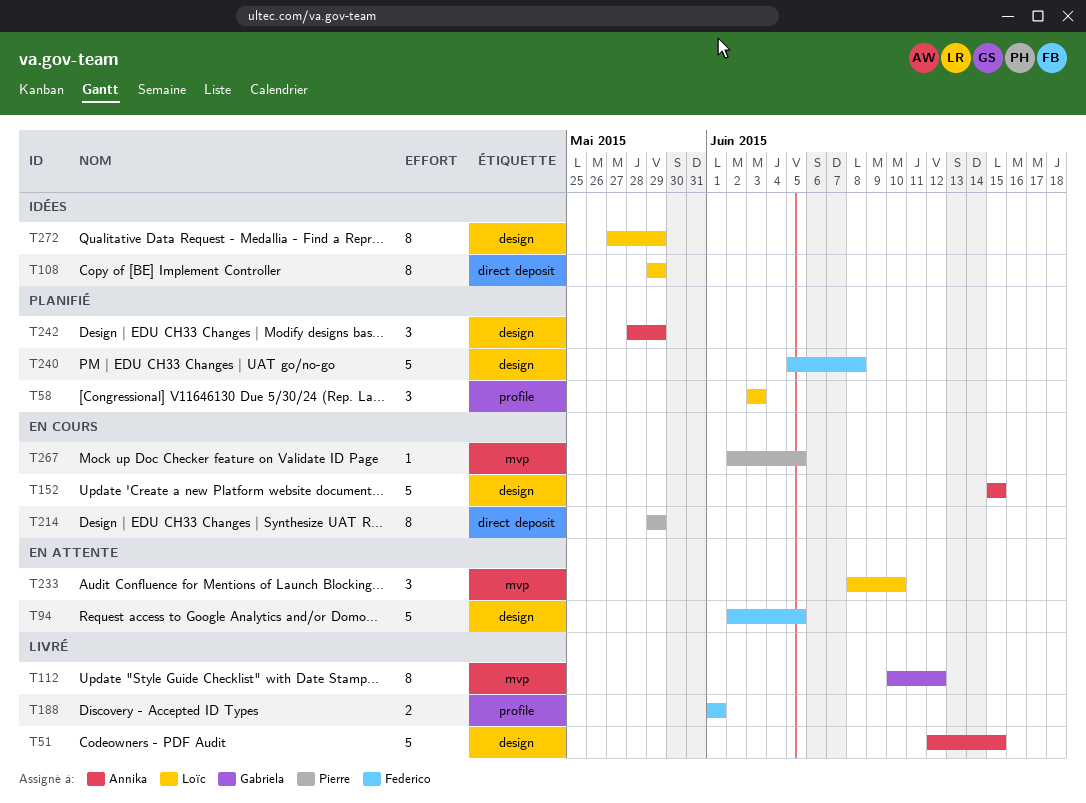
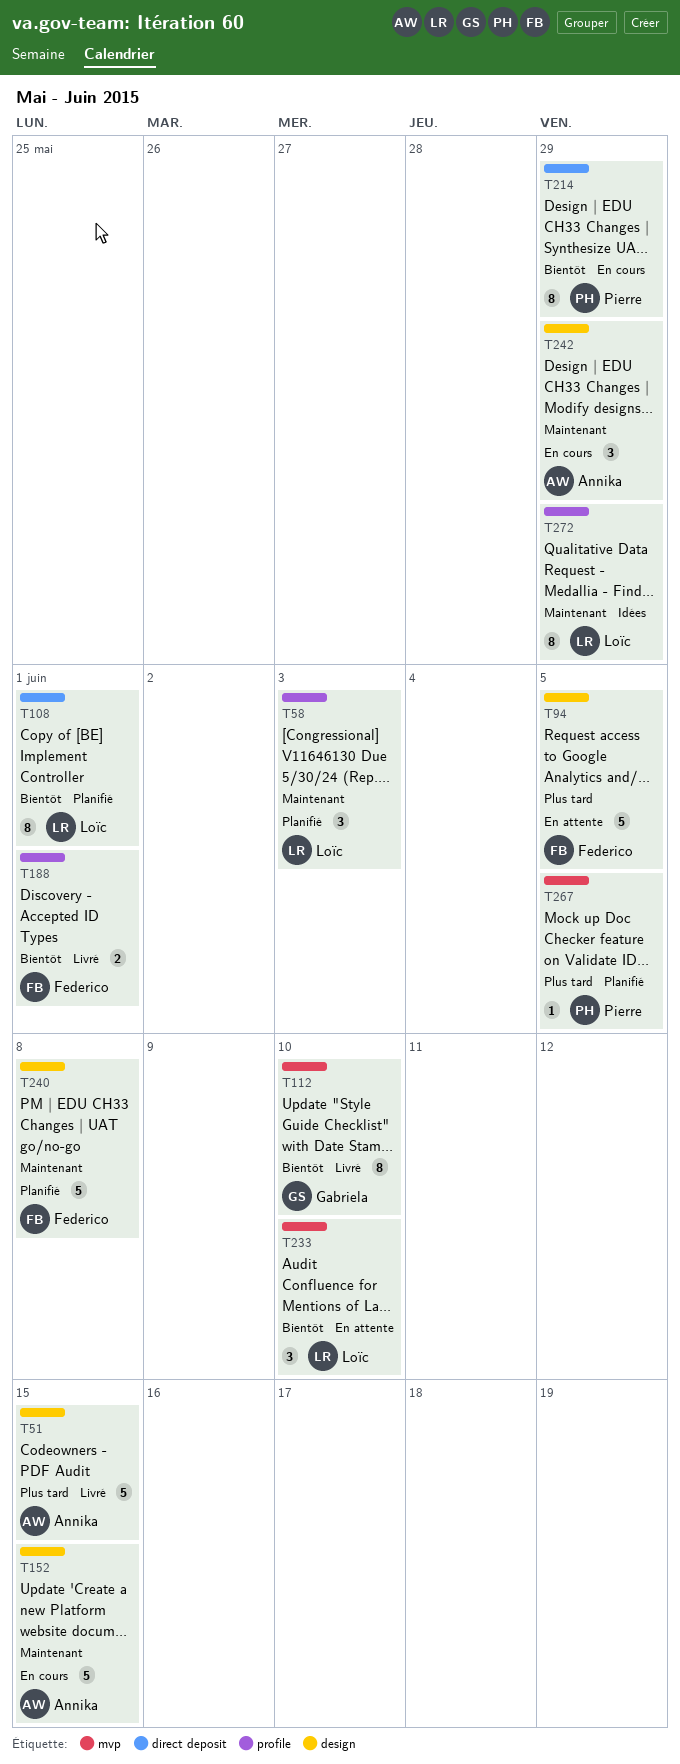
T108, status: Idées -> Planifié
T108, due: May 29 -> Jun 1
T112, due: Jun 12 -> Jun 10
T242, status: Planifié -> En cours
T267, status: En cours -> Planifié
T272, label: design -> profile

